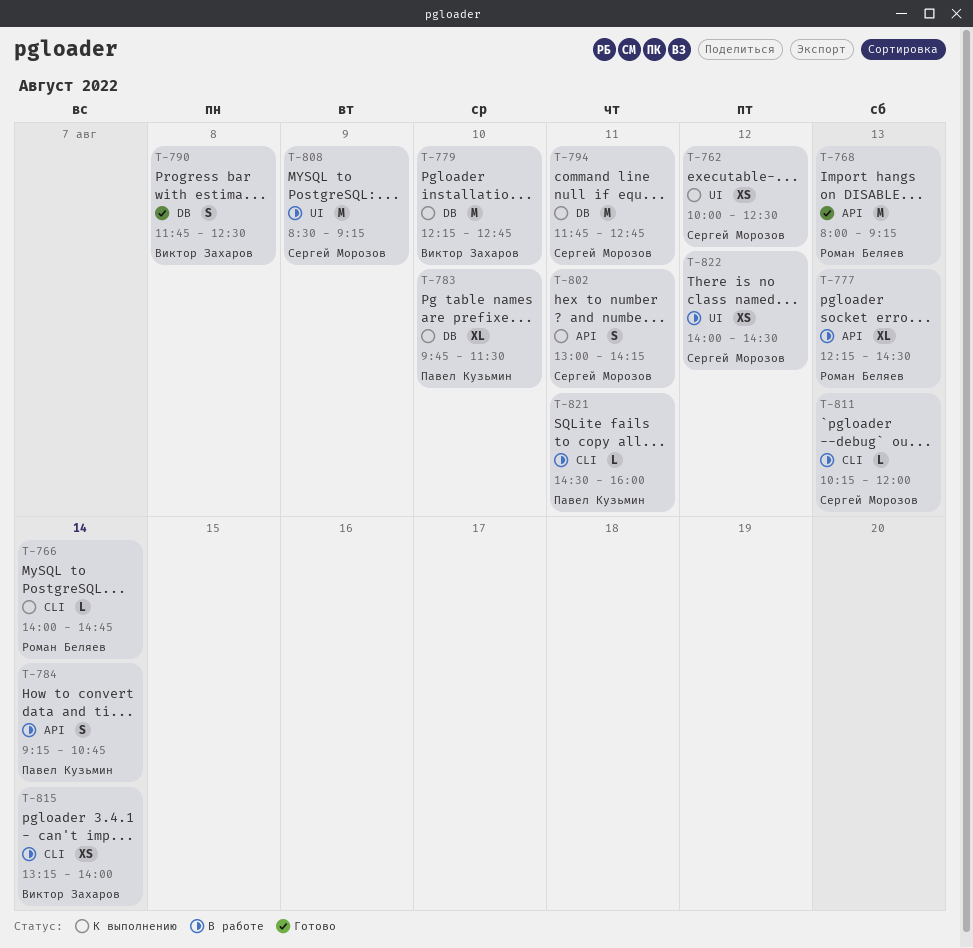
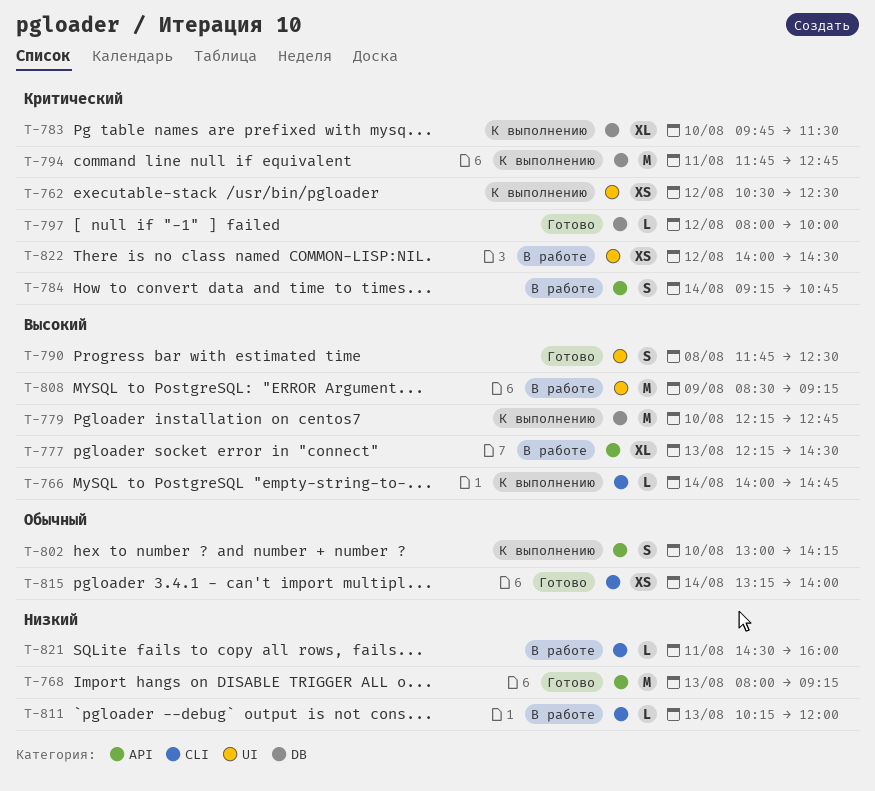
T-762, begins: 10:00 -> 10:30
T-790, label: DB -> UI
T-797: none -> present
T-802, day: Aug 11 -> Aug 10
T-815, status: В работе -> Готово

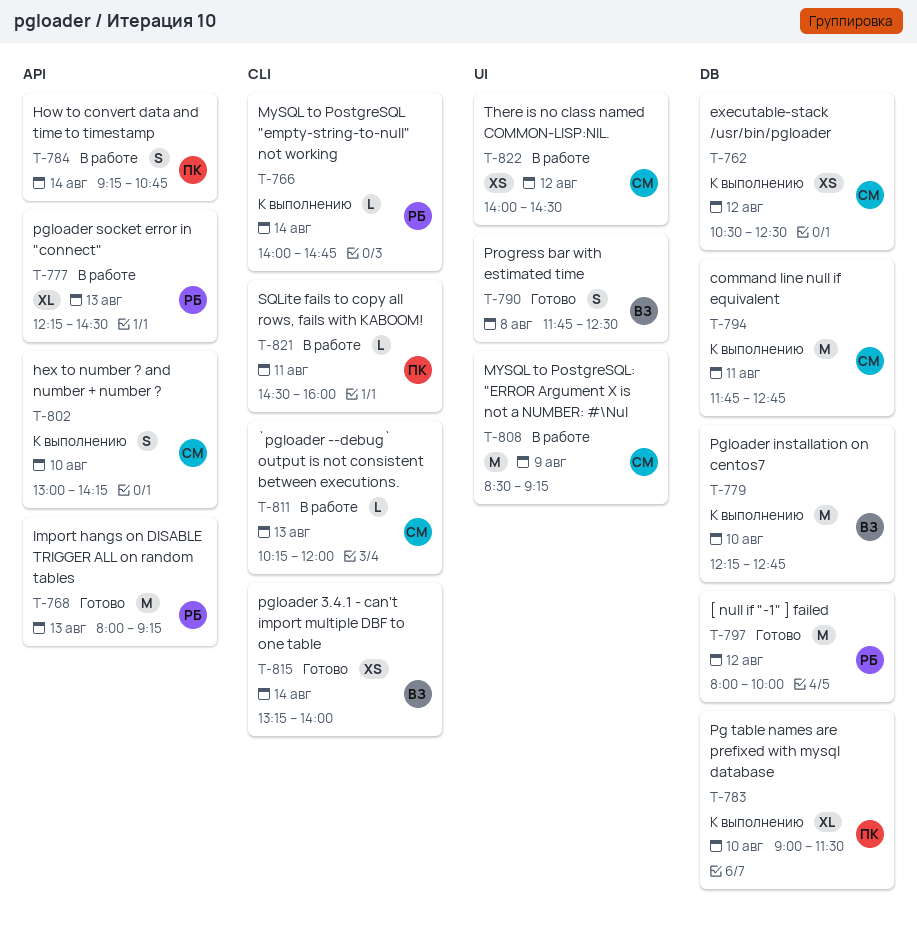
T-762, label: UI -> DB
T-783, begins: 09:45 -> 09:00
T-797, estimate: L -> M

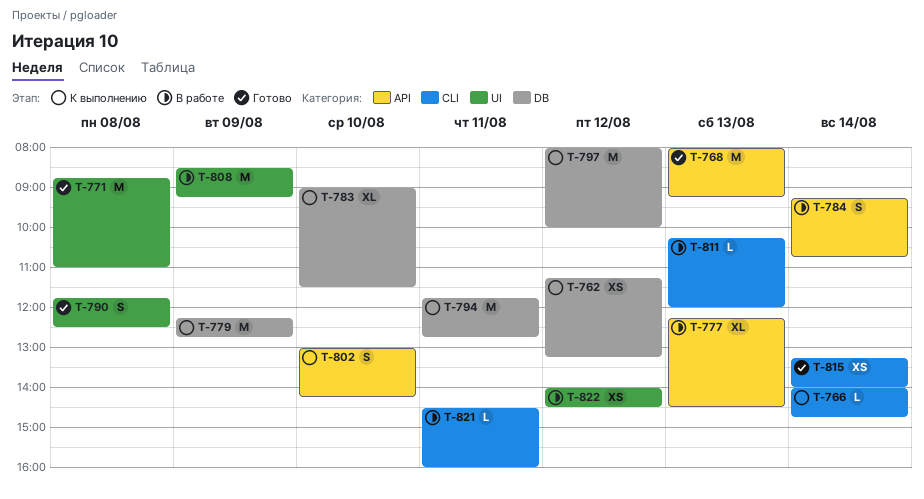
T-762, begins: 10:30 -> 11:15
T-762, ends: 12:30 -> 13:15
T-771: none -> present
T-779, day: Aug 10 -> Aug 9
T-797, status: Готово -> К выполнению

